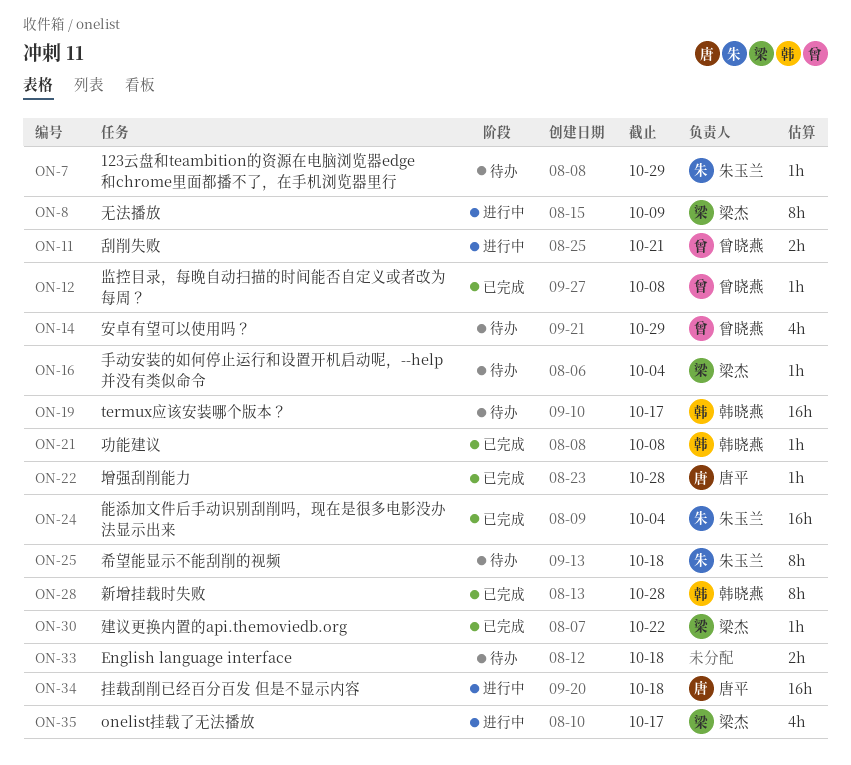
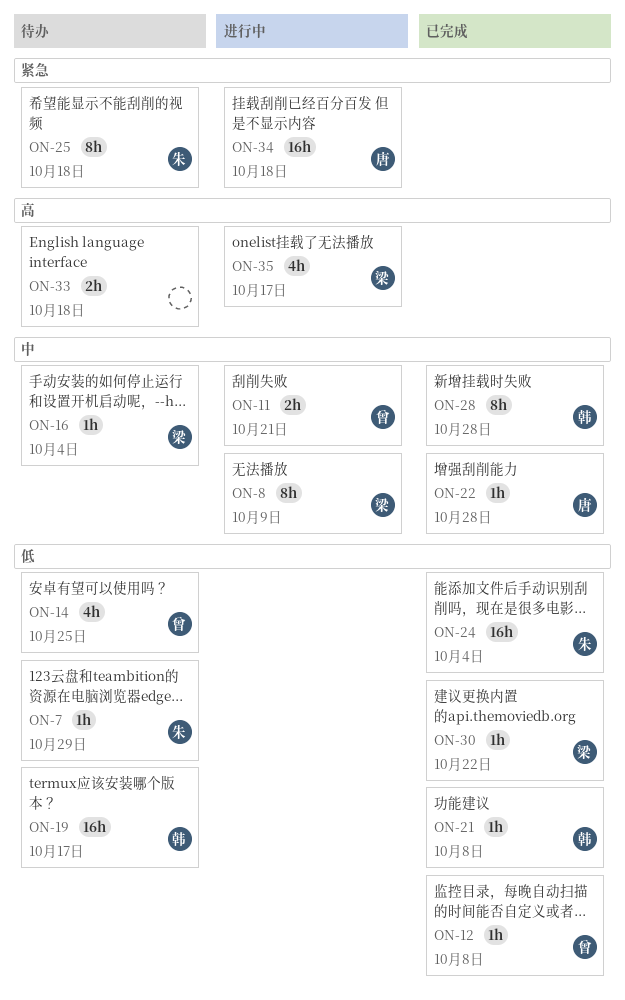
ON-14, due: Oct 29 -> Oct 25

